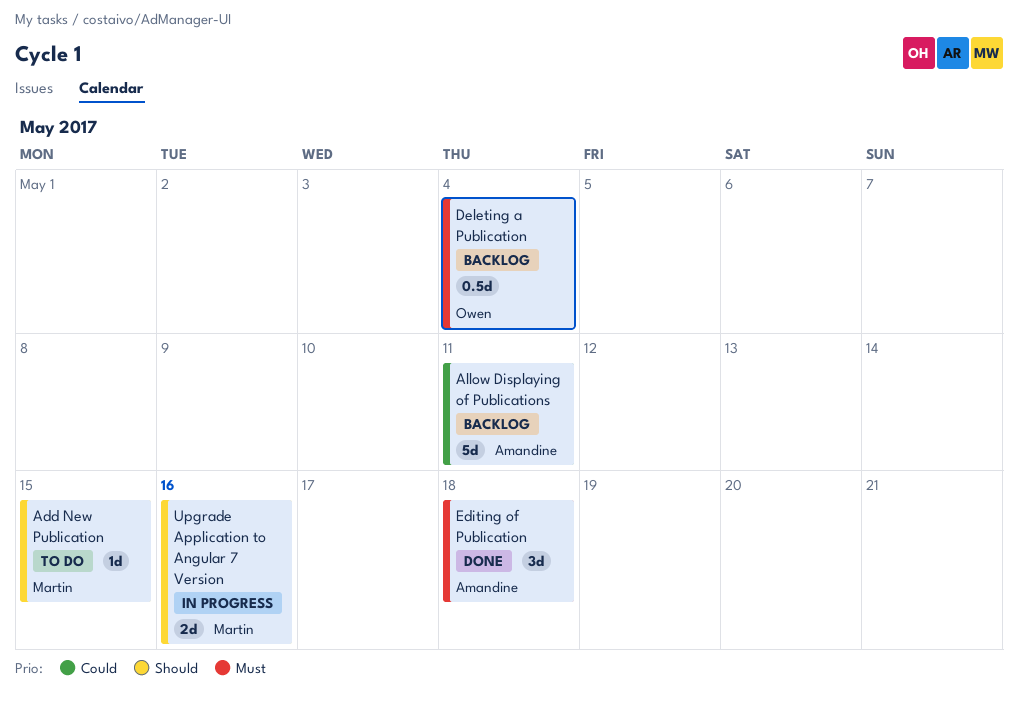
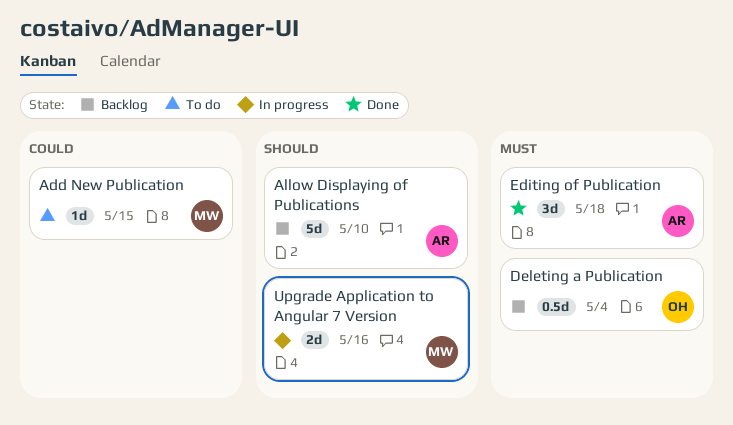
Add New Publication, priority: Should -> Could
Allow Displaying of Publications, priority: Could -> Should
Allow Displaying of Publications, due: May 11 -> May 10

